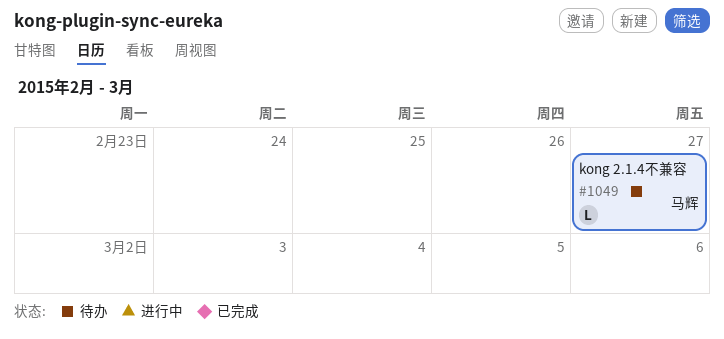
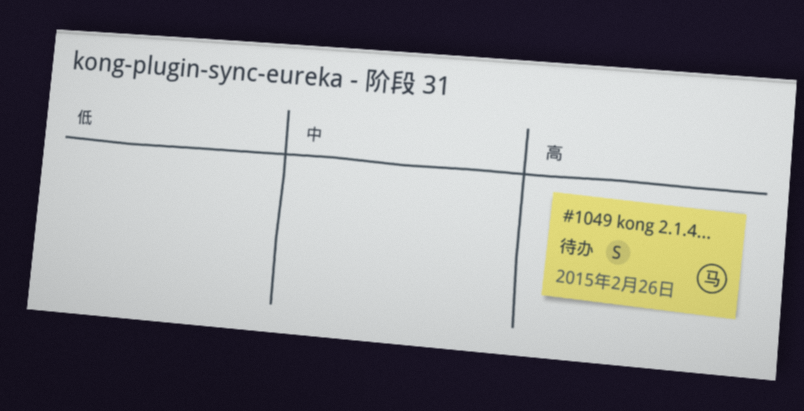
#1049, estimate: L -> S
#1049, due: Feb 27 -> Feb 26

